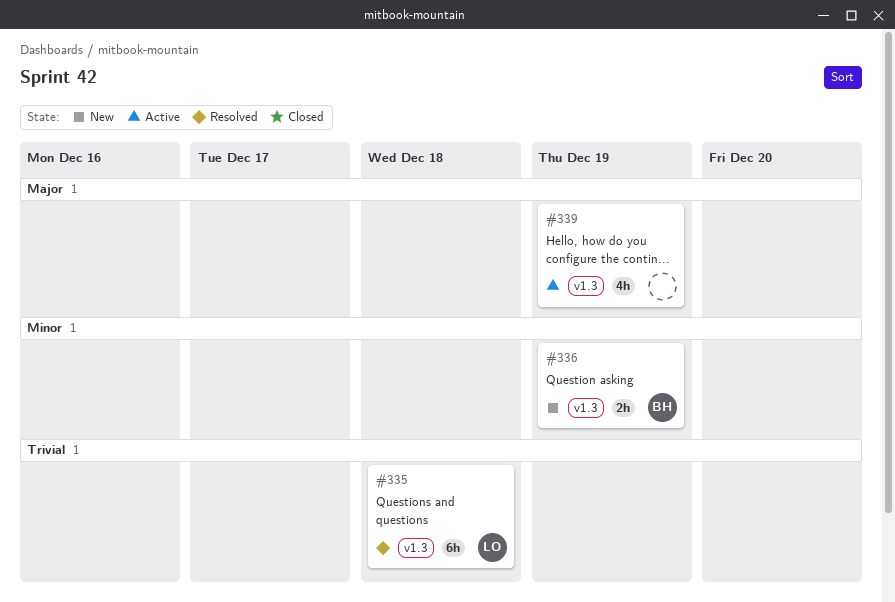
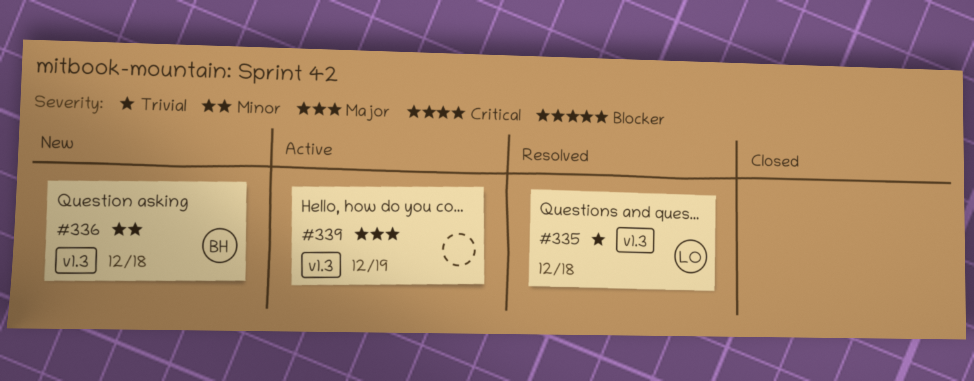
#336, due: Dec 19 -> Dec 18

